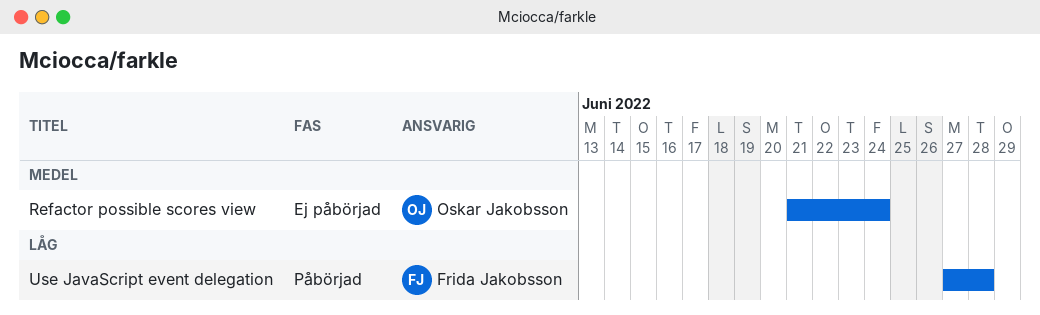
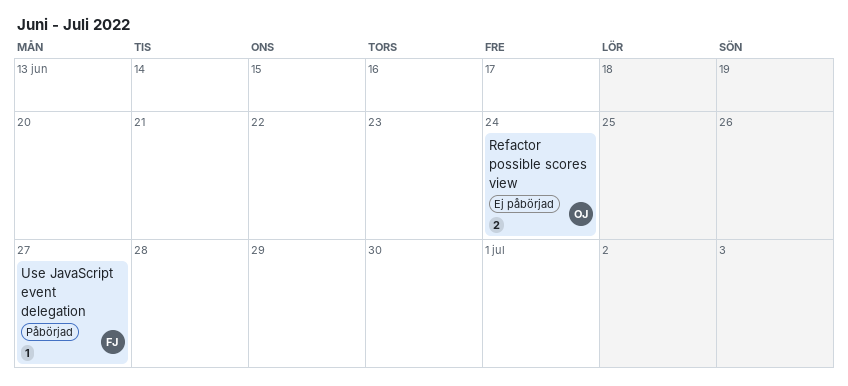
Use JavaScript event delegation, due: Jun 28 -> Jun 27

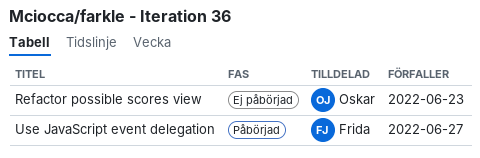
Refactor possible scores view, due: Jun 24 -> Jun 23

